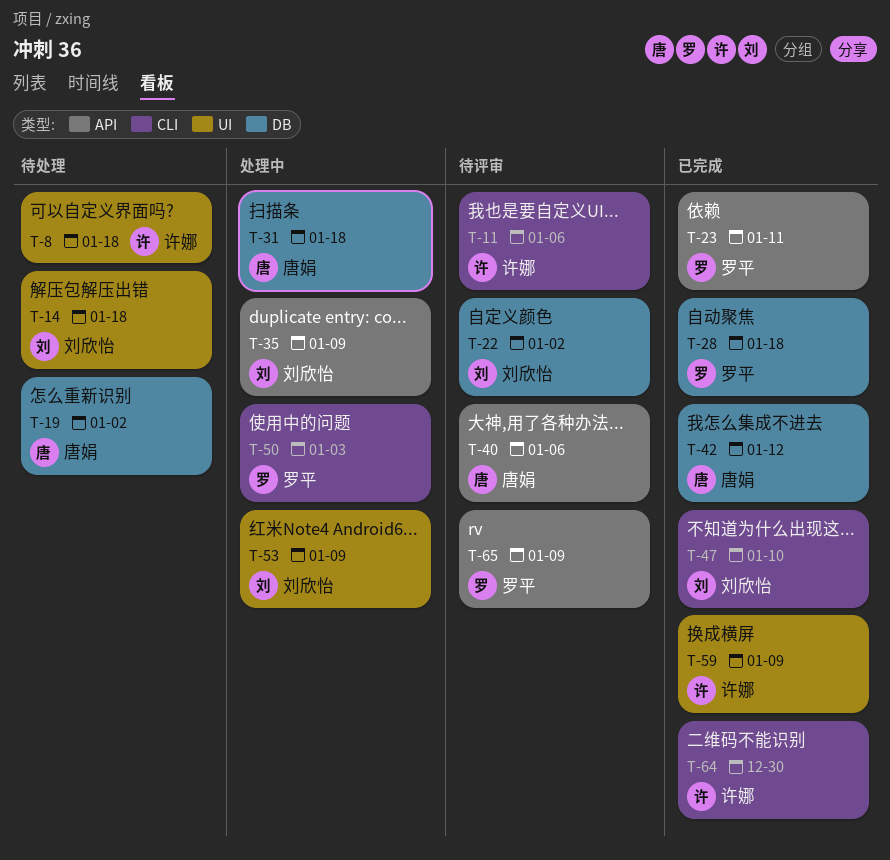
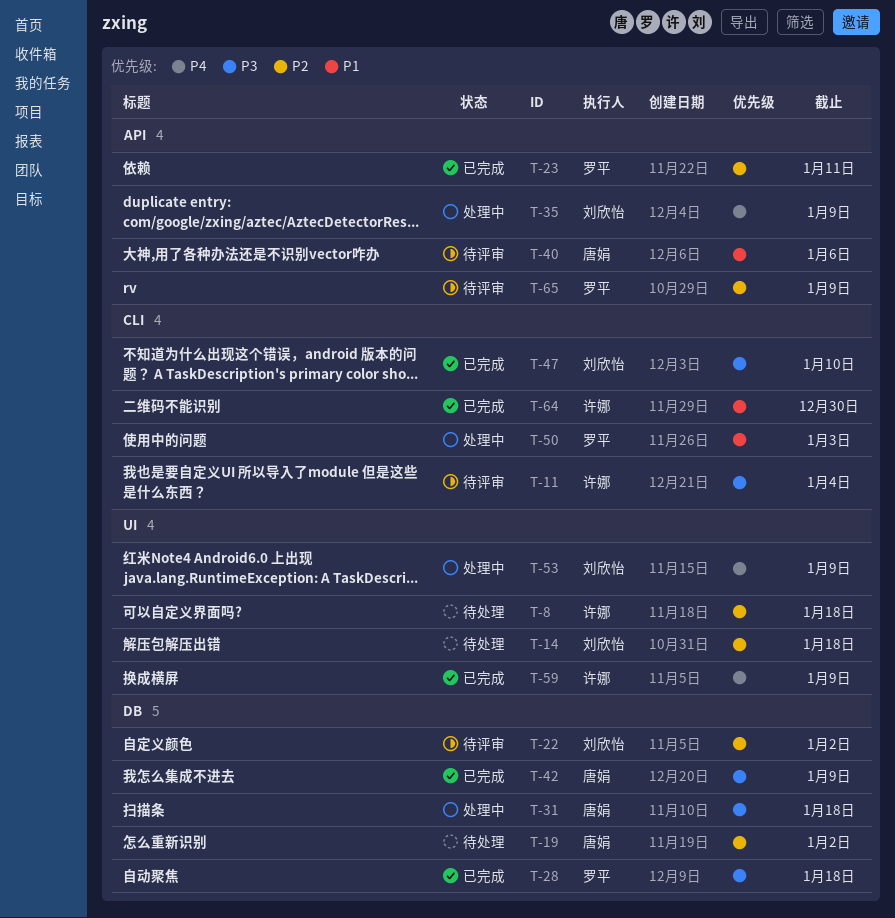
T-11, due: Jan 6 -> Jan 4
T-42, due: Jan 12 -> Jan 9

